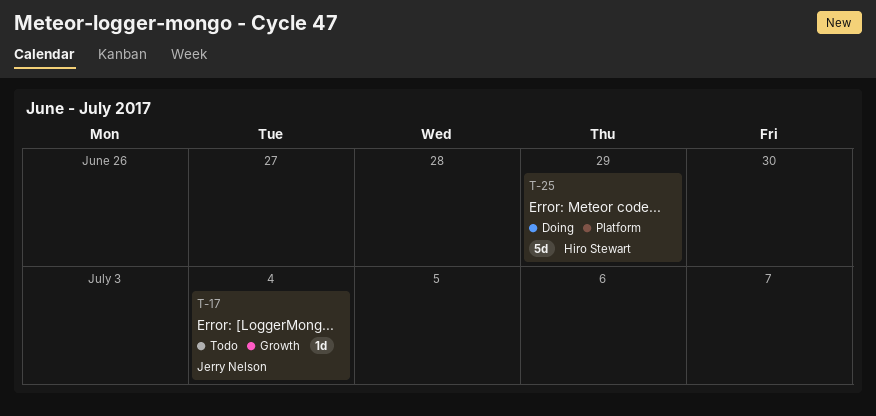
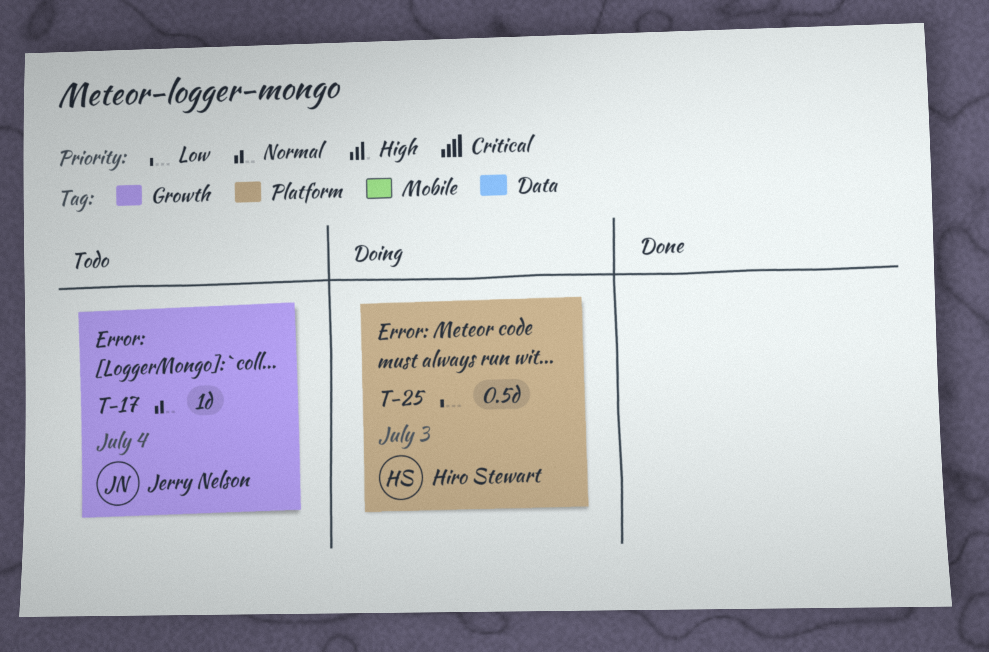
T-25, estimate: 5d -> 0.5d
T-25, due: Jun 29 -> Jul 3

